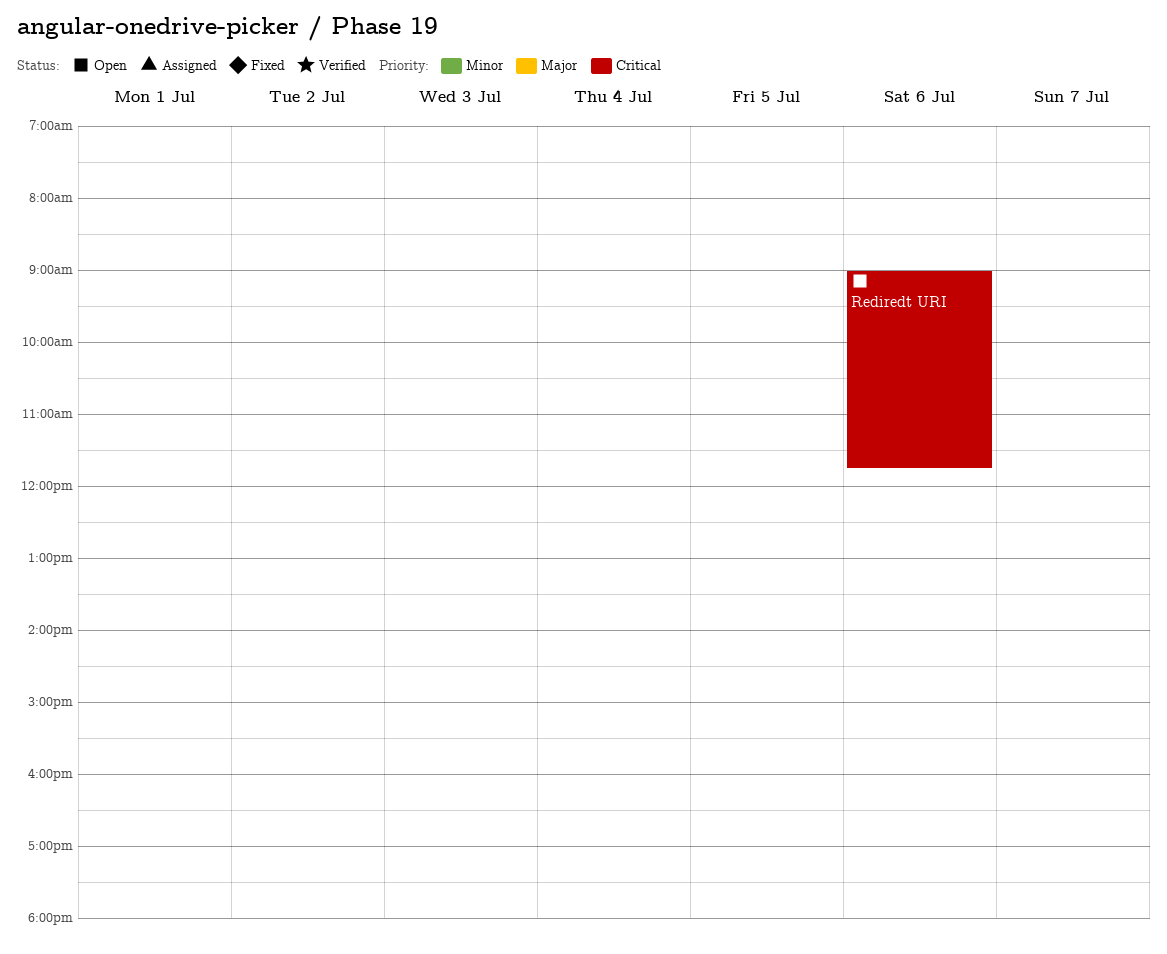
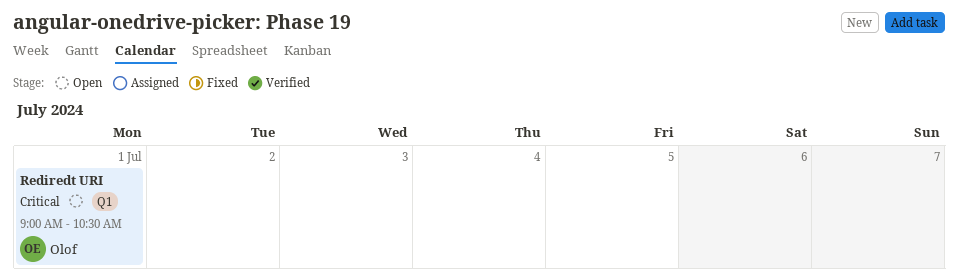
Rediredt URI, day: Jul 6 -> Jul 1
Rediredt URI, ends: 11:45 -> 10:30

